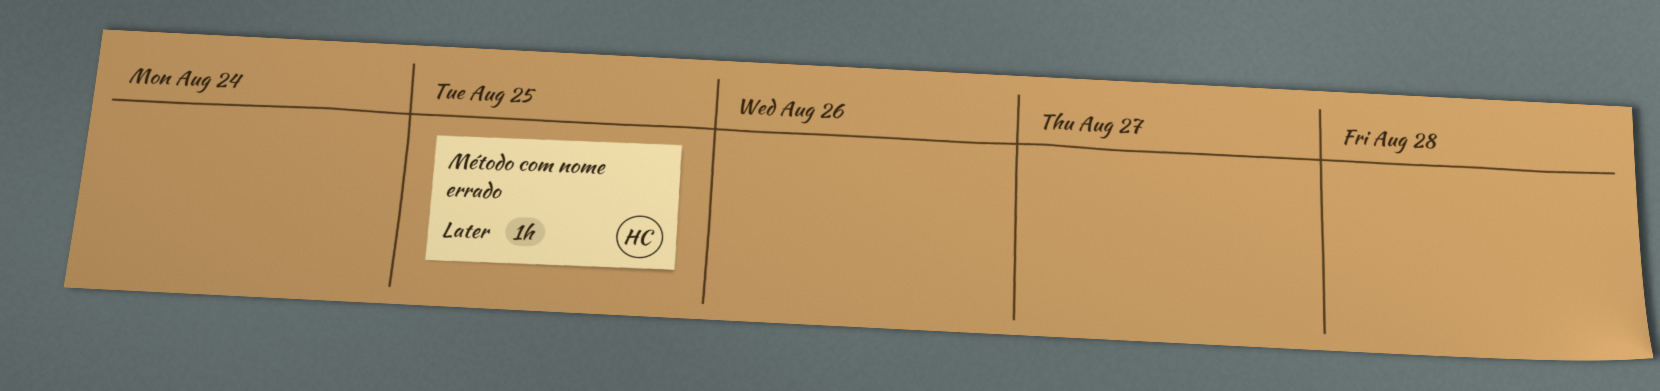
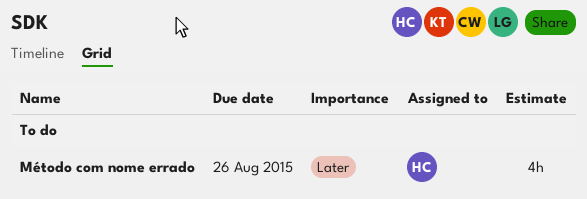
Método com nome errado, estimate: 1h -> 4h
Método com nome errado, due: Aug 25 -> Aug 26

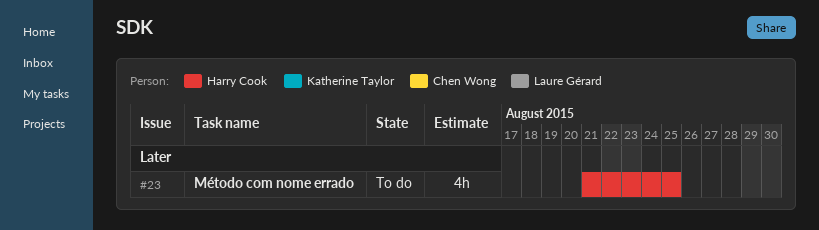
Método com nome errado, due: Aug 26 -> Aug 25

